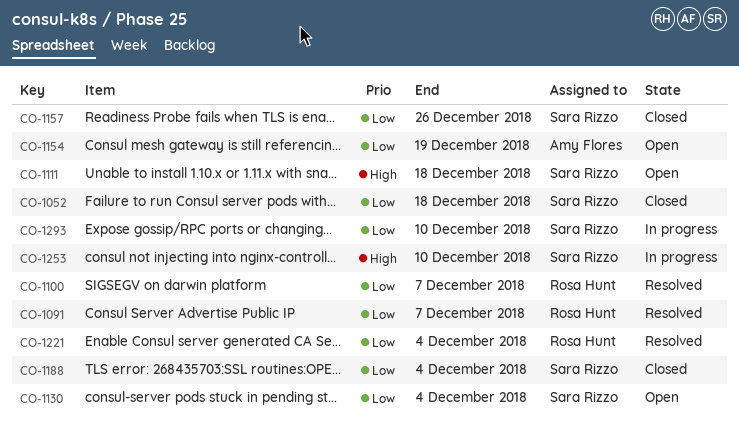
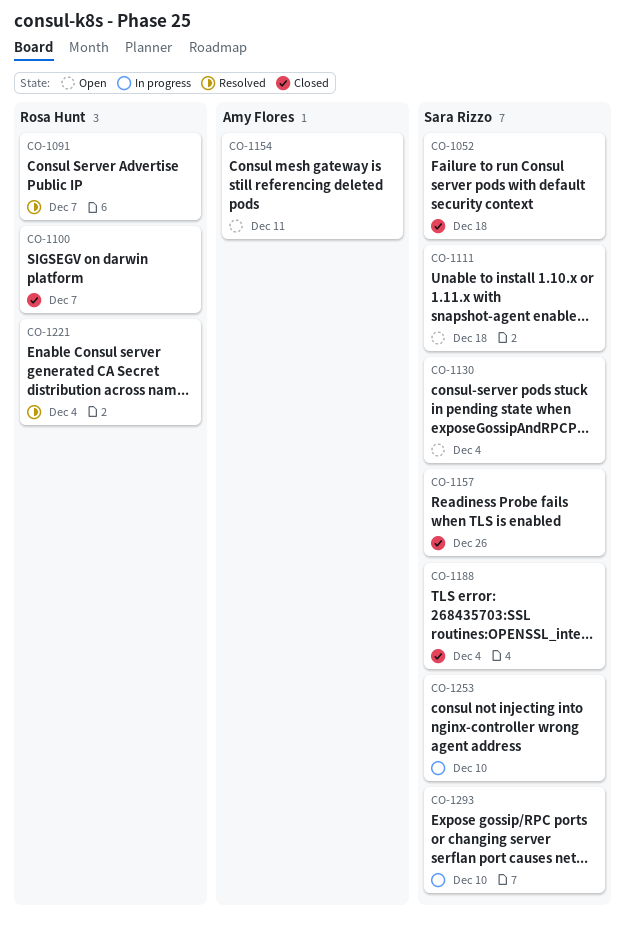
CO-1100, status: Resolved -> Closed
CO-1154, due: Dec 19 -> Dec 11

